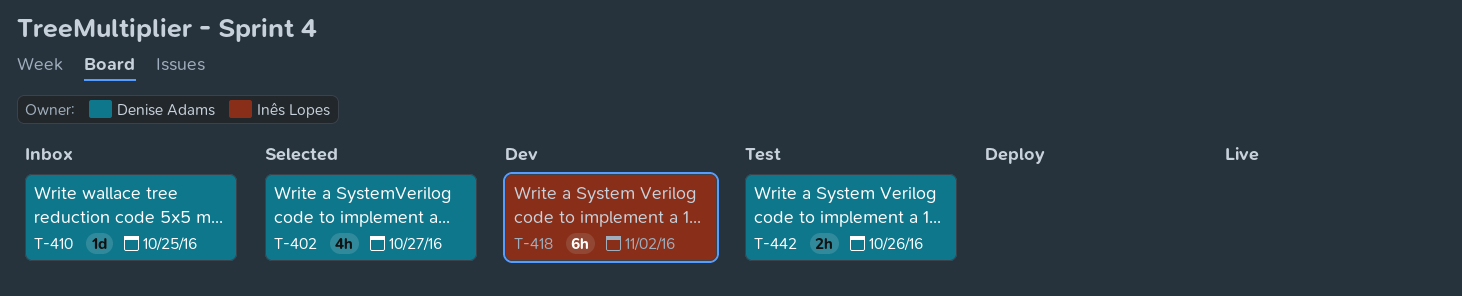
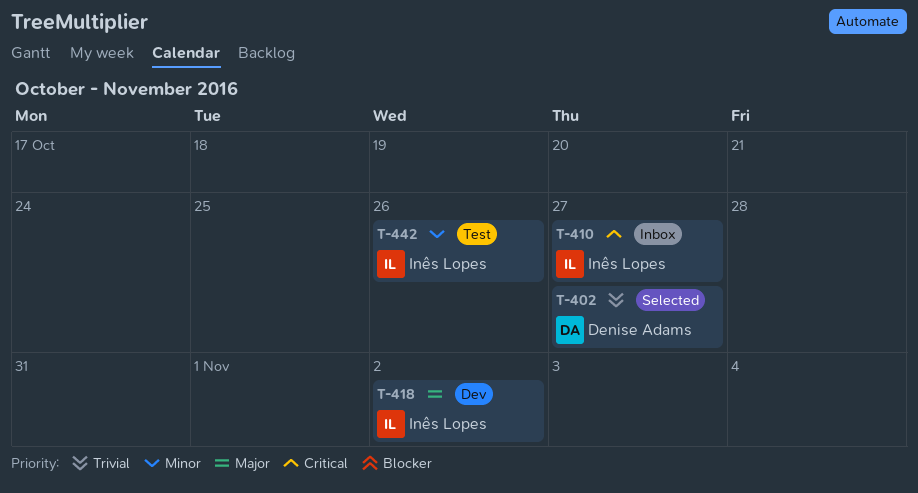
T-410, owner: Denise Adams -> Inês Lopes
T-410, due: Oct 25 -> Oct 27
T-442, owner: Denise Adams -> Inês Lopes

